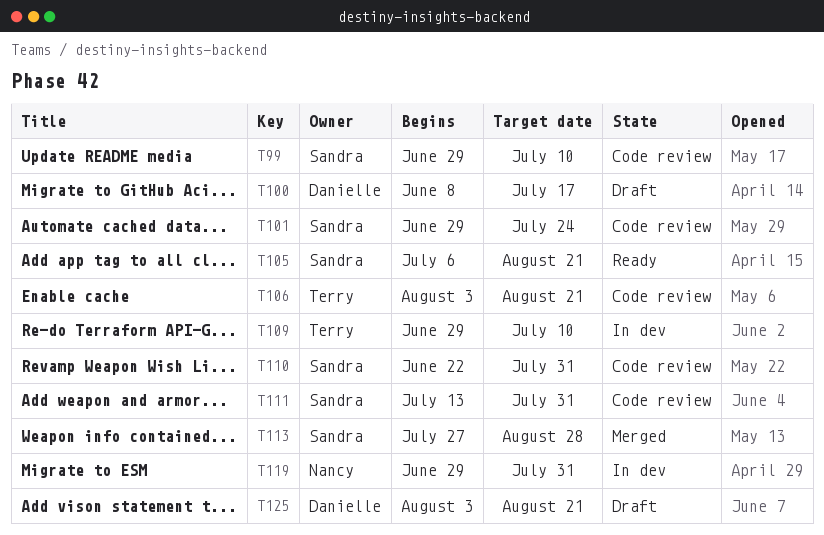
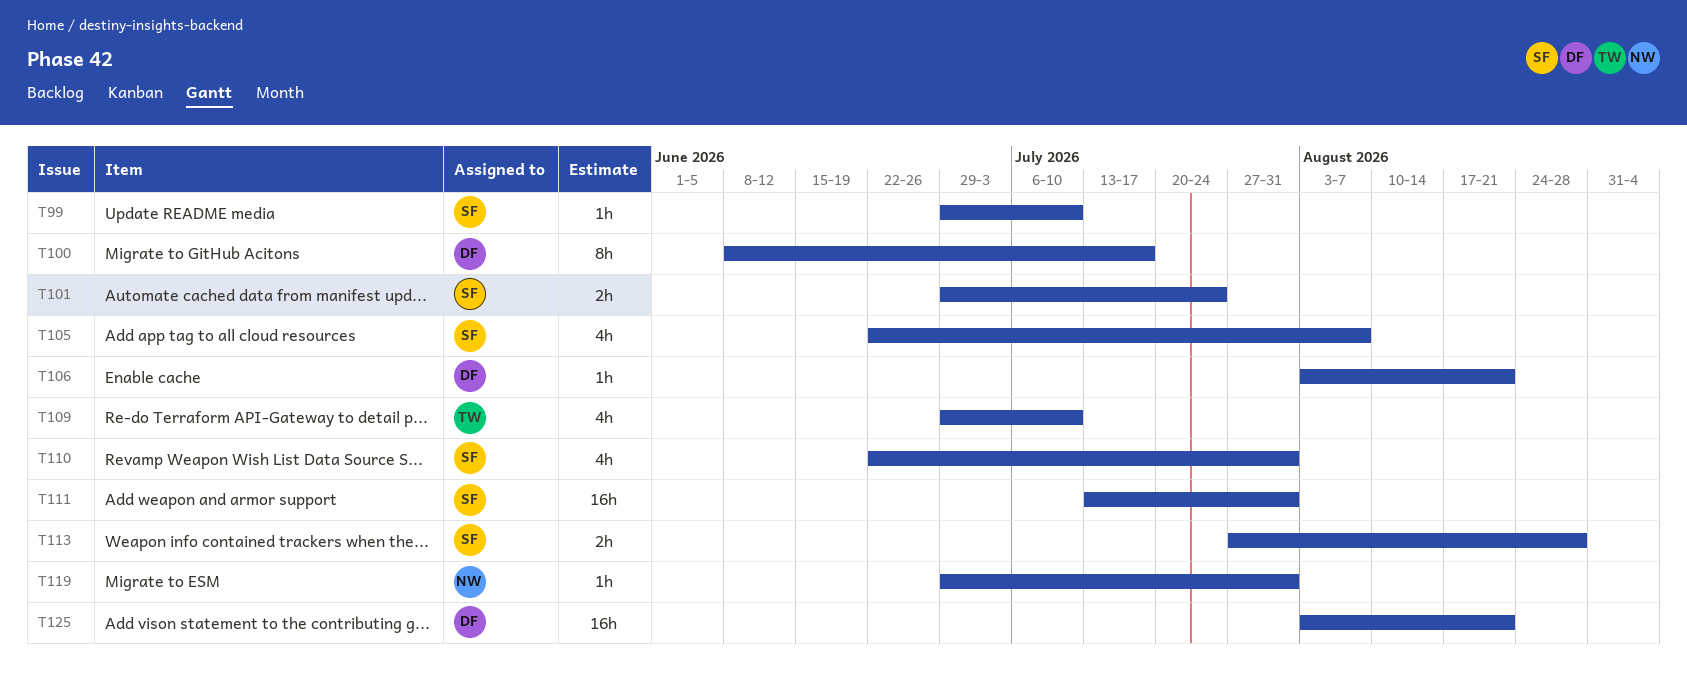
T105, start: Jul 6 -> Jun 22
T105, due: Aug 21 -> Aug 7
T106, owner: Terry -> Danielle

